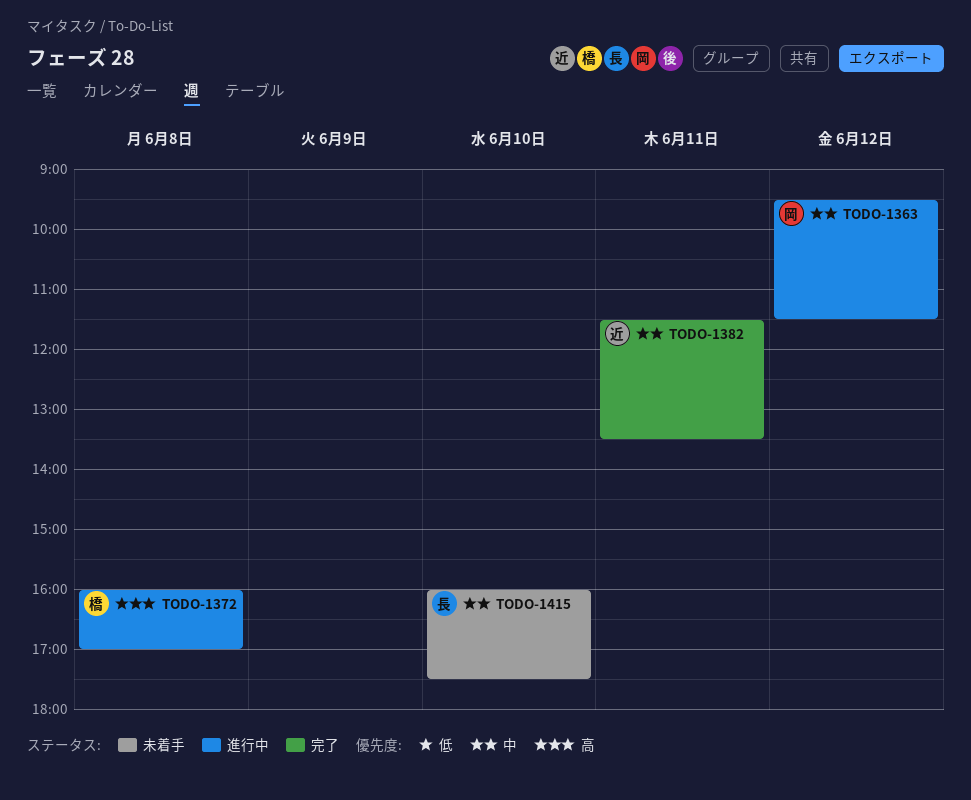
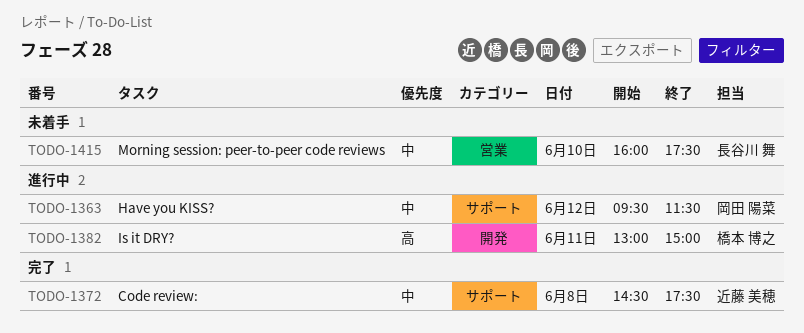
TODO-1372, status: 進行中 -> 完了
TODO-1372, owner: 橋本 博之 -> 近藤 美穂
TODO-1372, priority: 高 -> 中
TODO-1372, begins: 16:00 -> 14:30
TODO-1372, ends: 17:00 -> 17:30
TODO-1382, status: 完了 -> 進行中
TODO-1382, owner: 近藤 美穂 -> 橋本 博之
TODO-1382, priority: 中 -> 高
TODO-1382, begins: 11:30 -> 13:00
TODO-1382, ends: 13:30 -> 15:00

